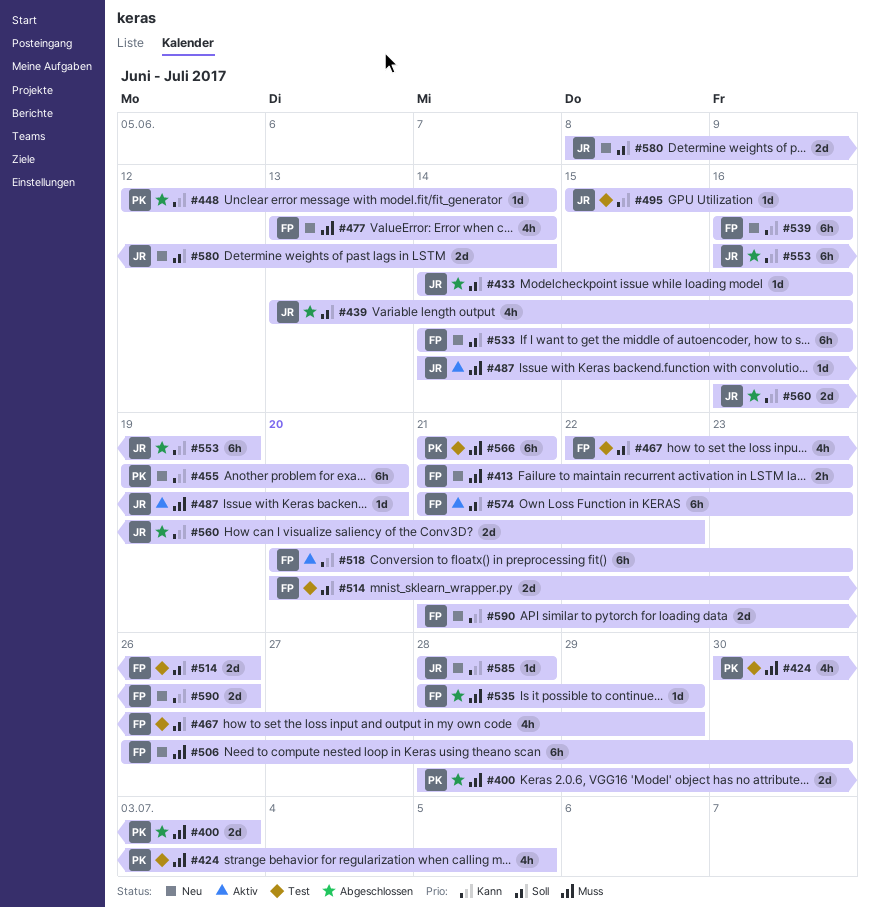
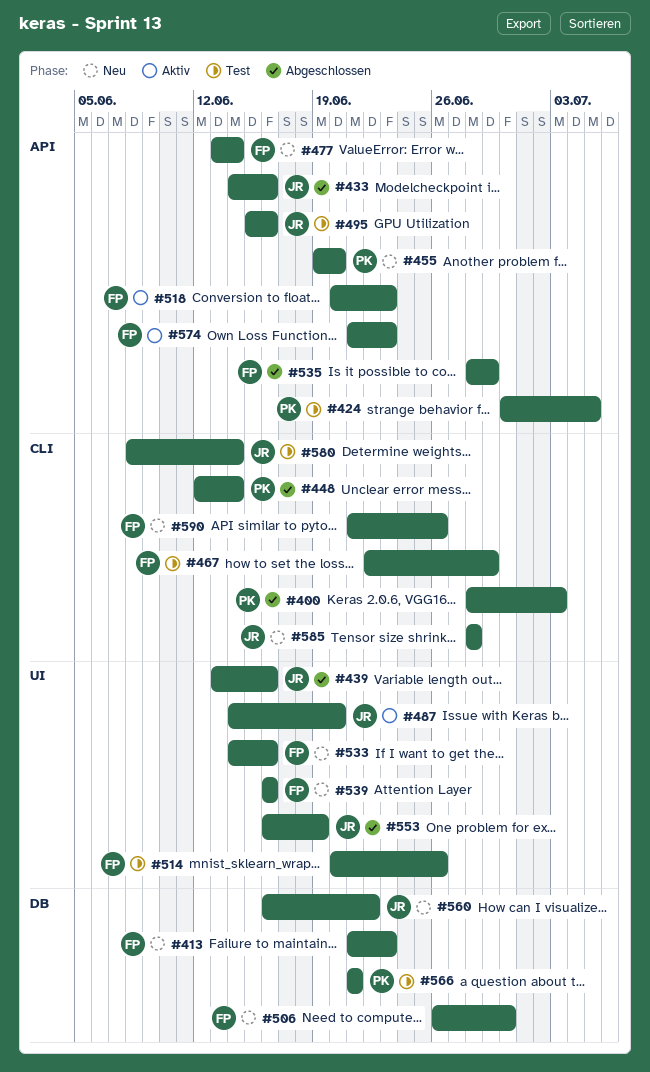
#560, status: Abgeschlossen -> Neu
#580, status: Neu -> Test

